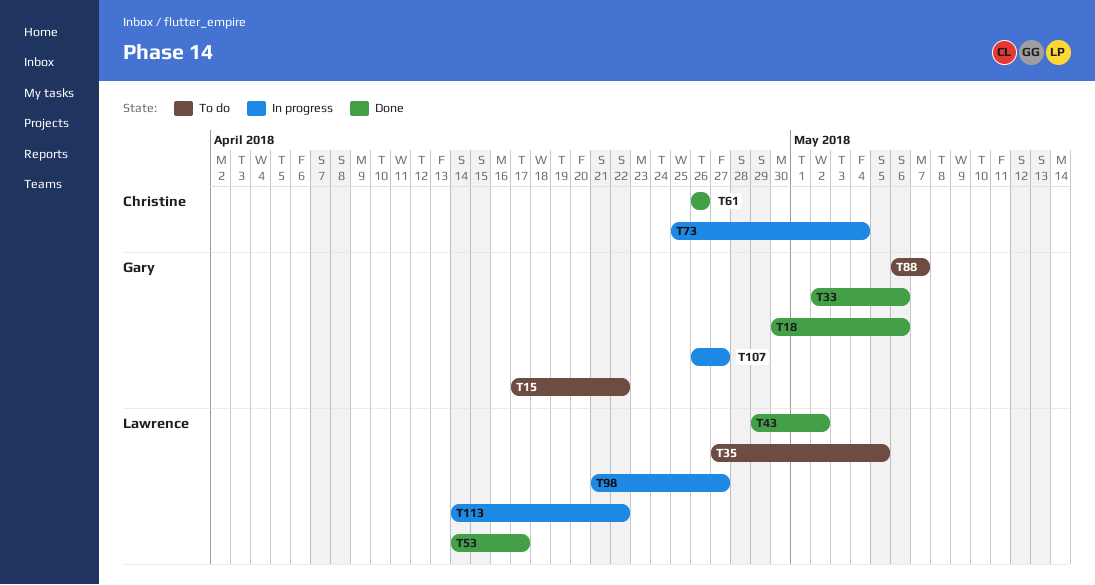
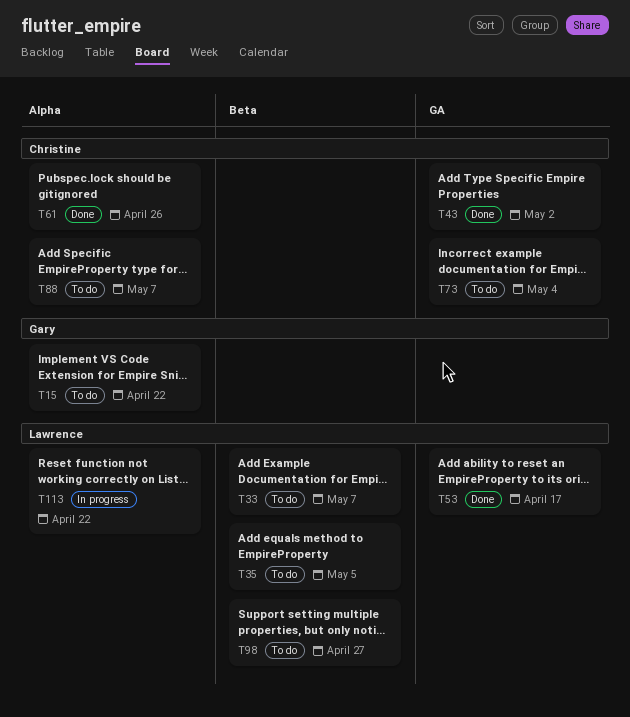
T18: present -> none
T33, status: Done -> To do
T33, owner: Gary -> Lawrence
T33, due: May 6 -> May 7
T43, owner: Lawrence -> Christine
T73, status: In progress -> To do
T88, owner: Gary -> Christine
T98, status: In progress -> To do
T107: present -> none

